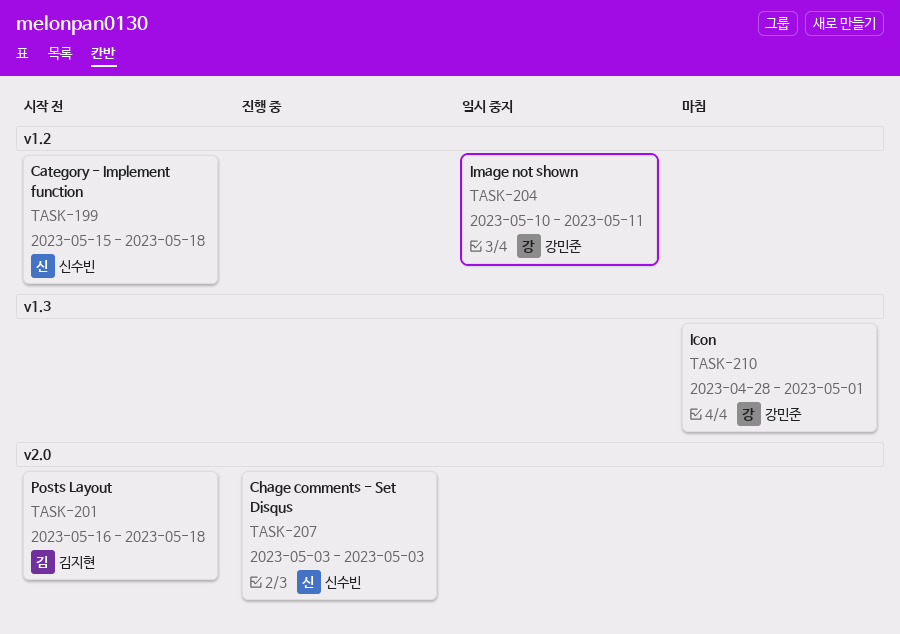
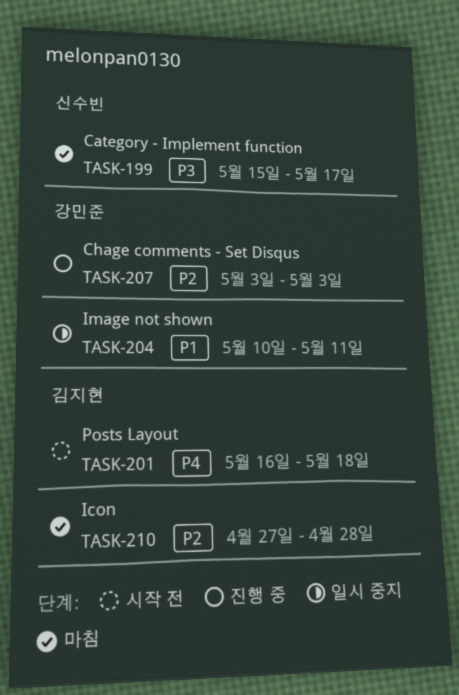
TASK-199, status: 시작 전 -> 마침
TASK-199, due: May 18 -> May 17
TASK-207, owner: 신수빈 -> 강민준
TASK-210, owner: 강민준 -> 김지현
TASK-210, start: Apr 28 -> Apr 27
TASK-210, due: May 1 -> Apr 28

